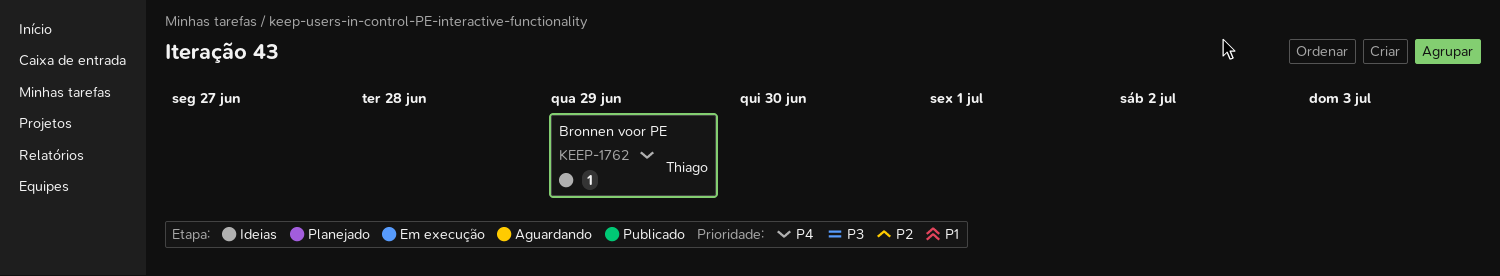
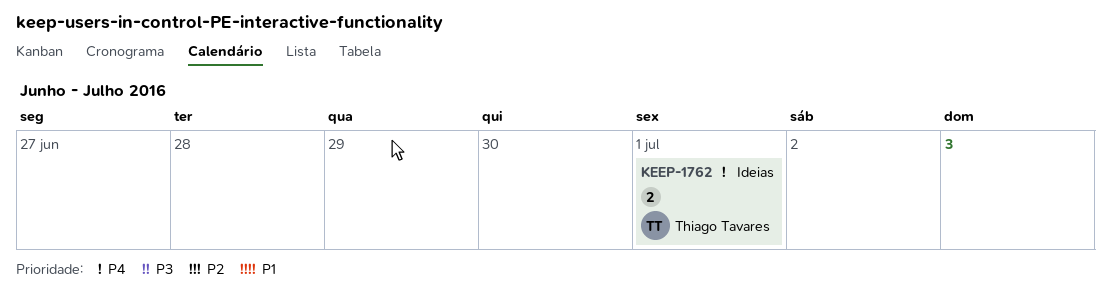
KEEP-1762, estimate: 1 -> 2
KEEP-1762, due: Jun 29 -> Jul 1

